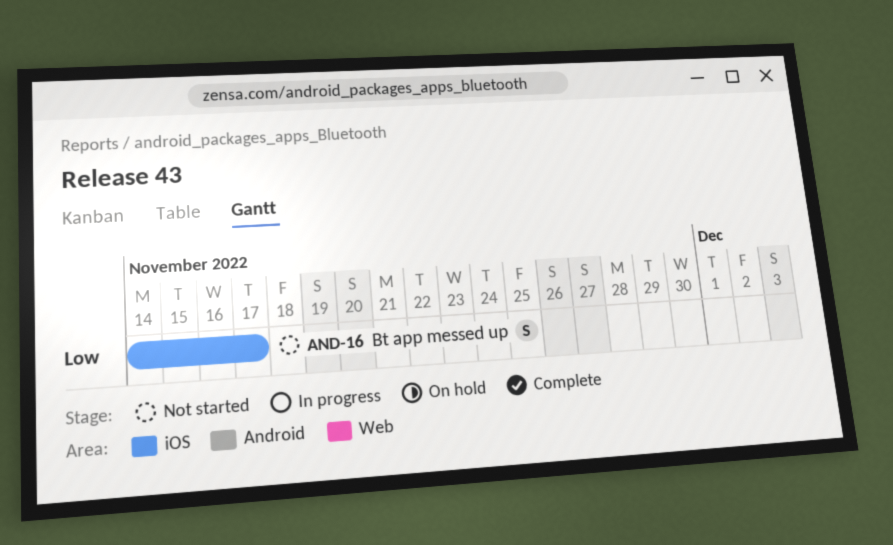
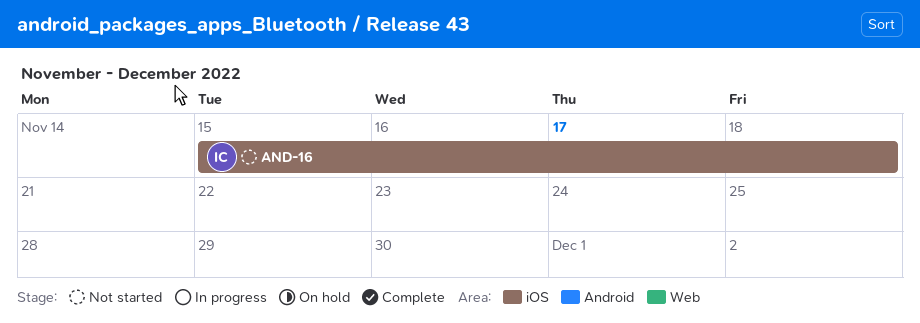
AND-16, start: Nov 14 -> Nov 15
AND-16, due: Nov 17 -> Nov 18

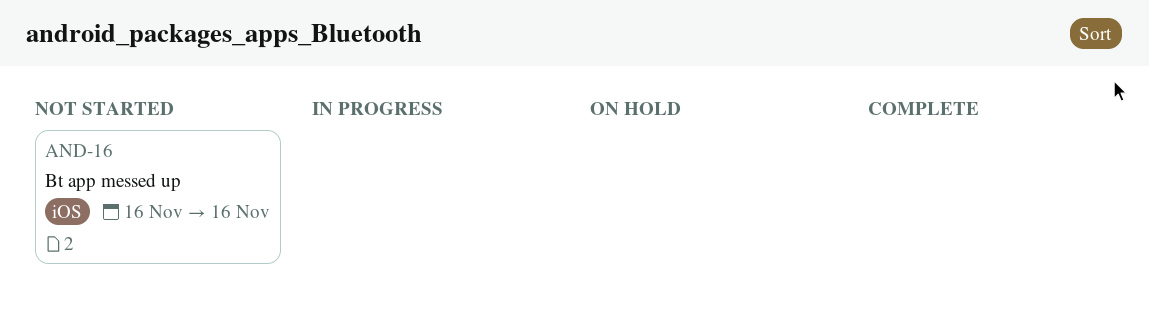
AND-16, start: Nov 15 -> Nov 16
AND-16, due: Nov 18 -> Nov 16

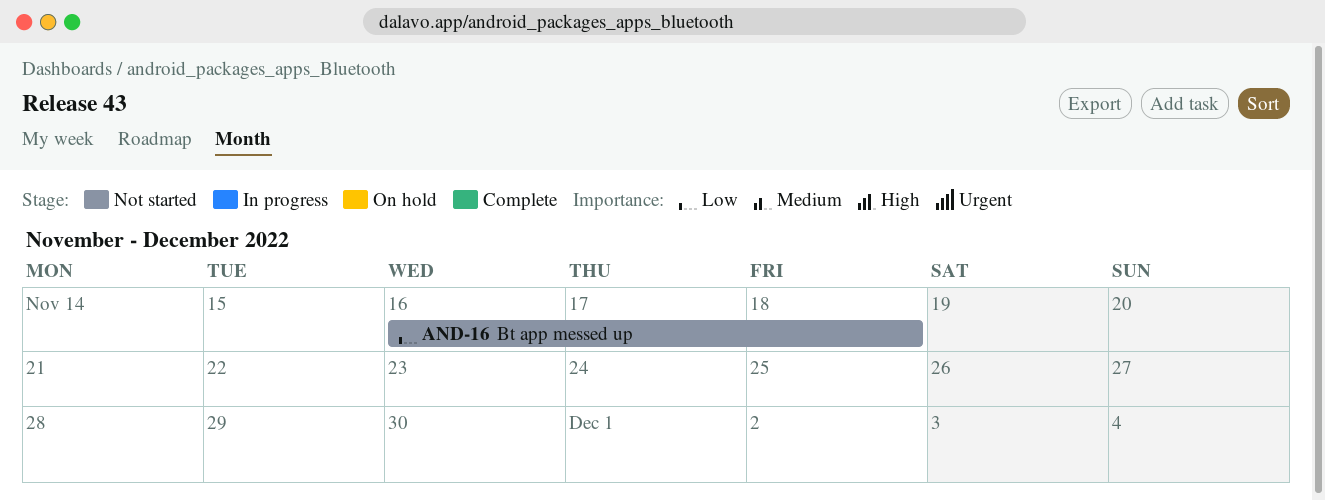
AND-16, due: Nov 16 -> Nov 18

